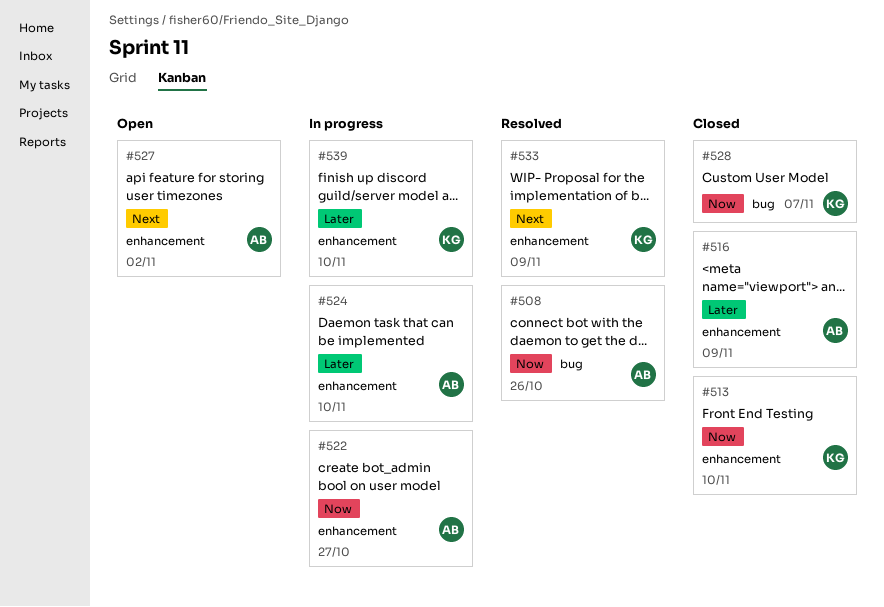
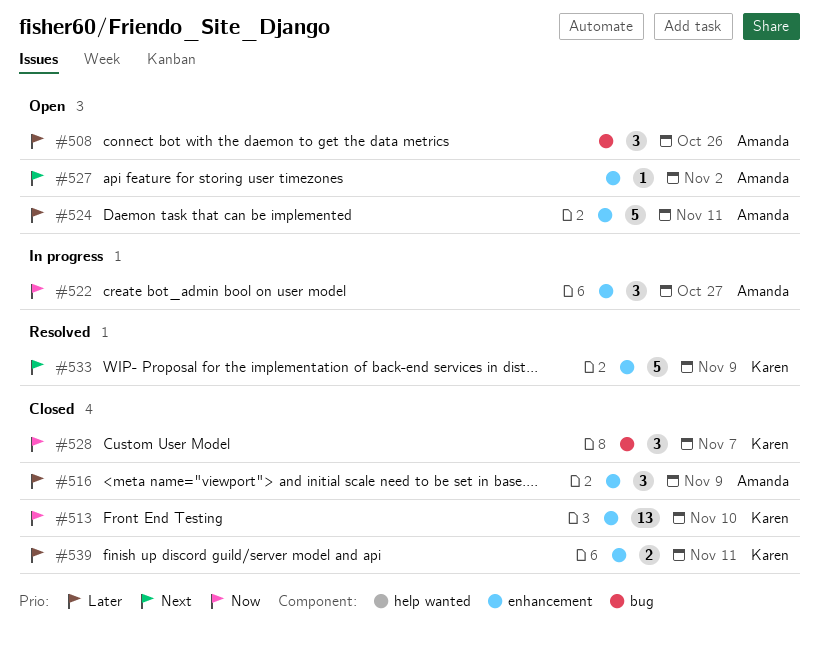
#508, status: Resolved -> Open
#508, priority: Now -> Later
#524, status: In progress -> Open
#524, due: Nov 10 -> Nov 11
#539, status: In progress -> Closed
#539, due: Nov 10 -> Nov 11

